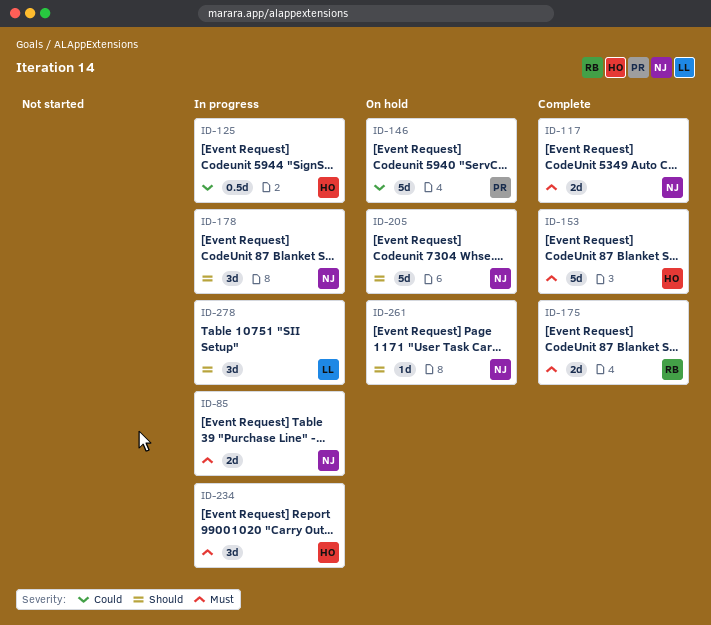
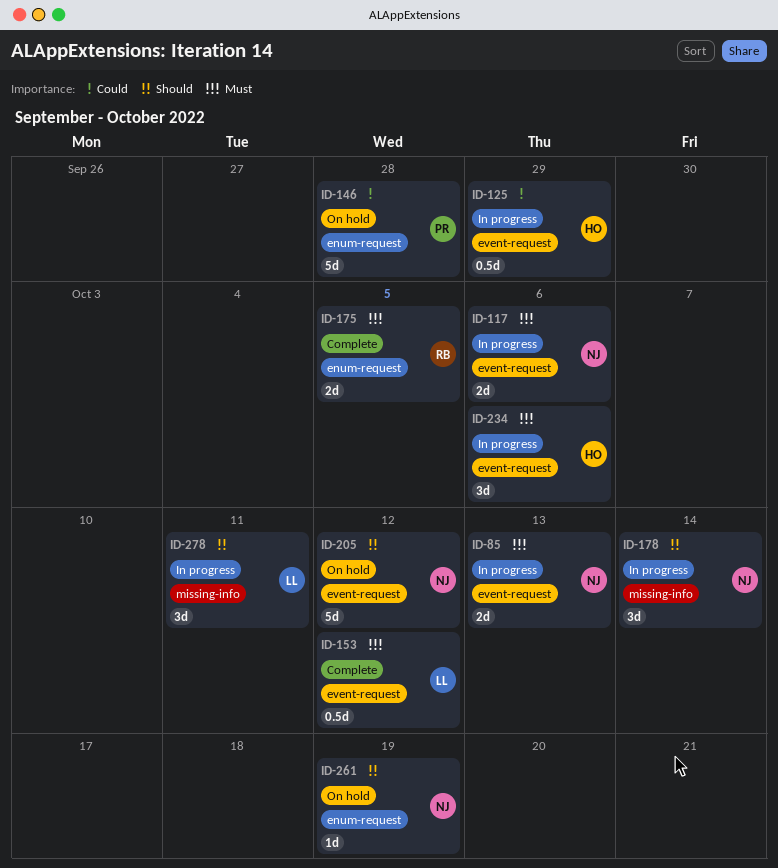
ID-117, status: Complete -> In progress
ID-153, owner: HO -> LL
ID-153, estimate: 5d -> 0.5d

